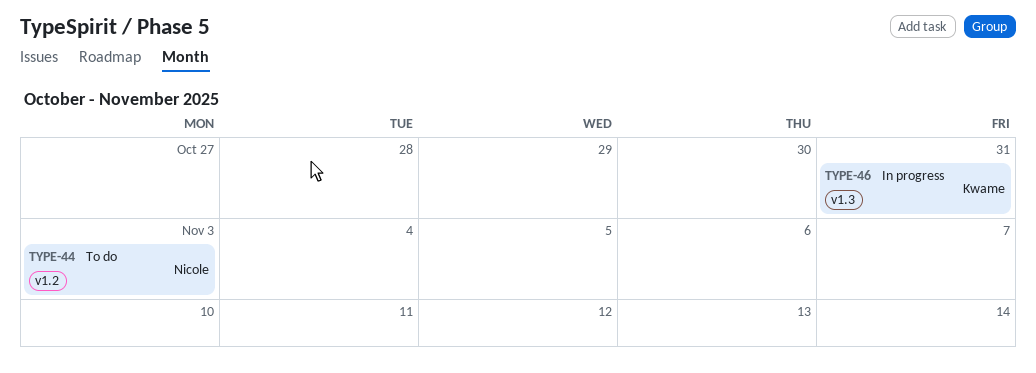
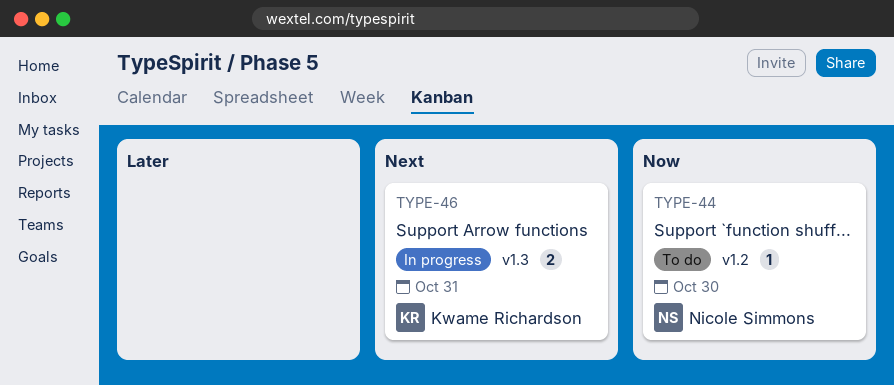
TYPE-44, due: Nov 3 -> Oct 30

